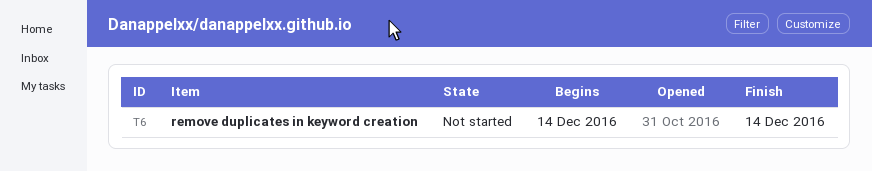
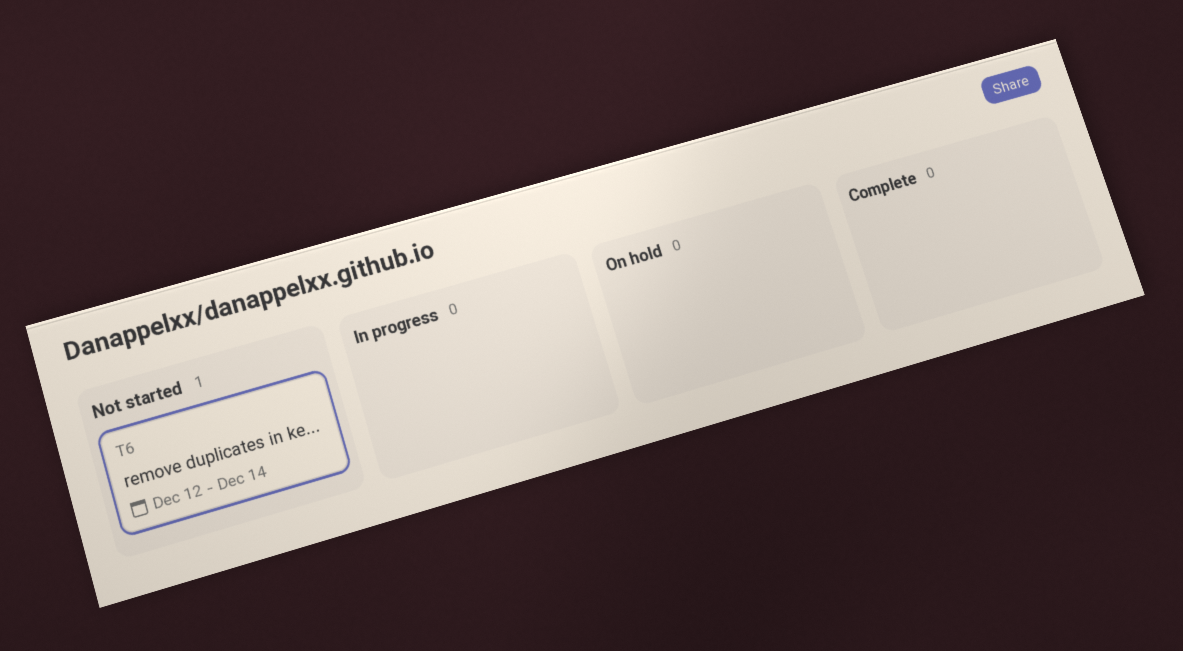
T6, start: Dec 14 -> Dec 12

